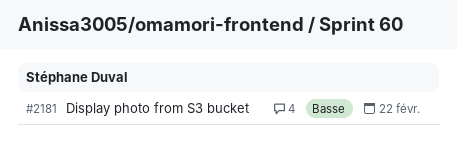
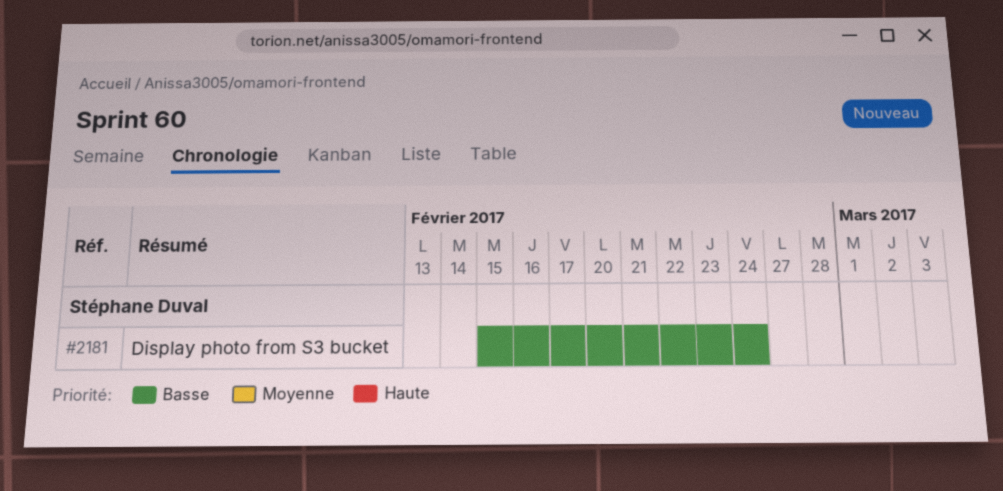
#2181, due: Feb 22 -> Feb 24

